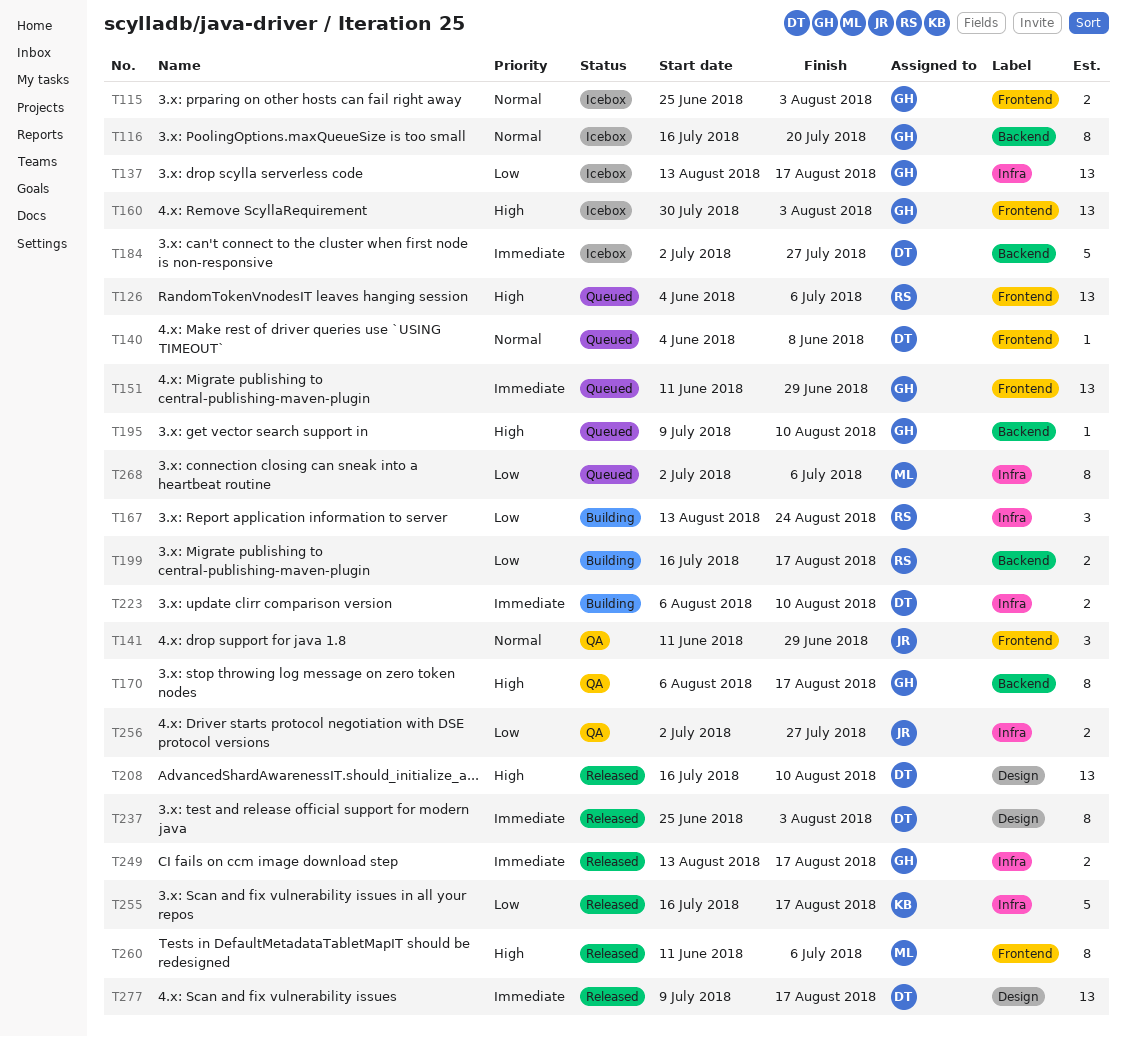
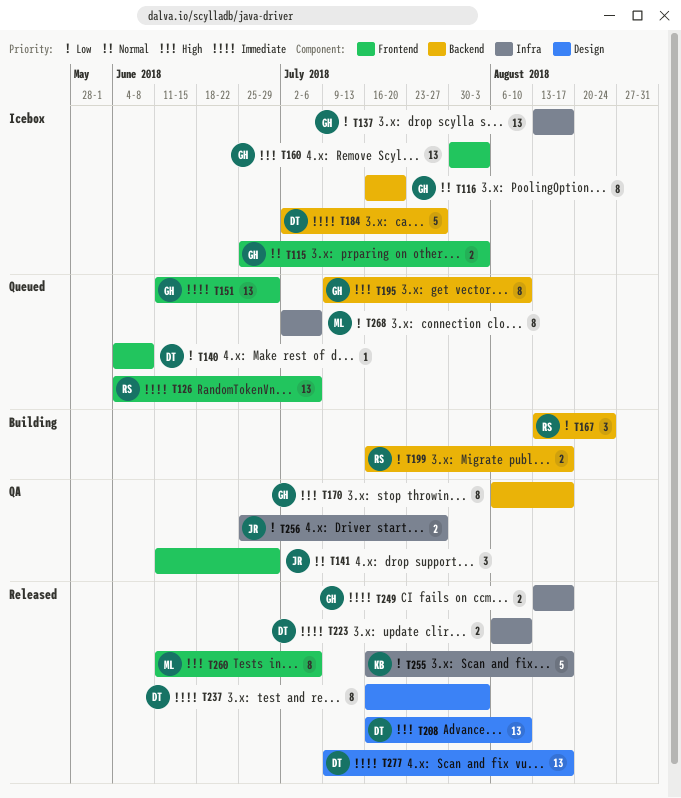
T126, priority: High -> Immediate
T140, priority: Normal -> Low
T167, label: Infra -> Backend
T195, estimate: 1 -> 8
T223, status: Building -> Released
T237, start: Jun 25 -> Jul 16
T256, start: Jul 2 -> Jun 25

